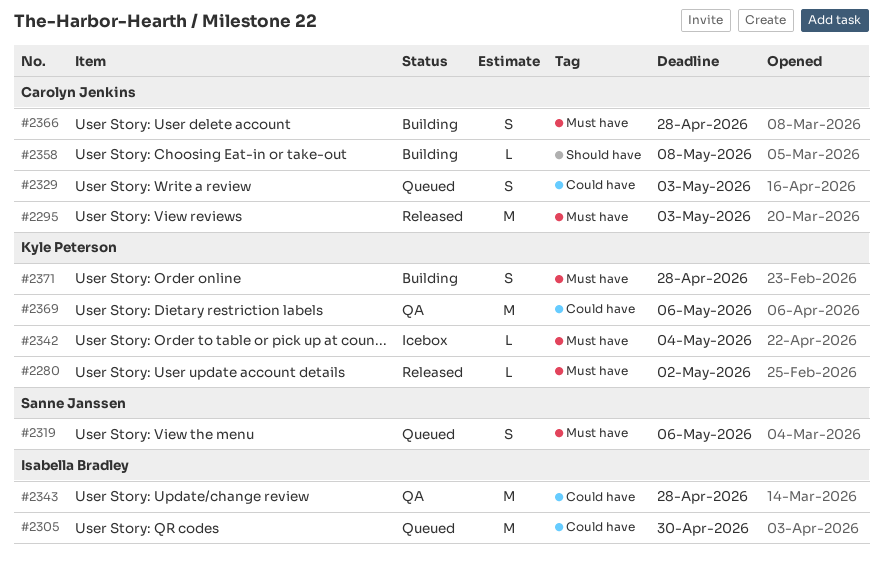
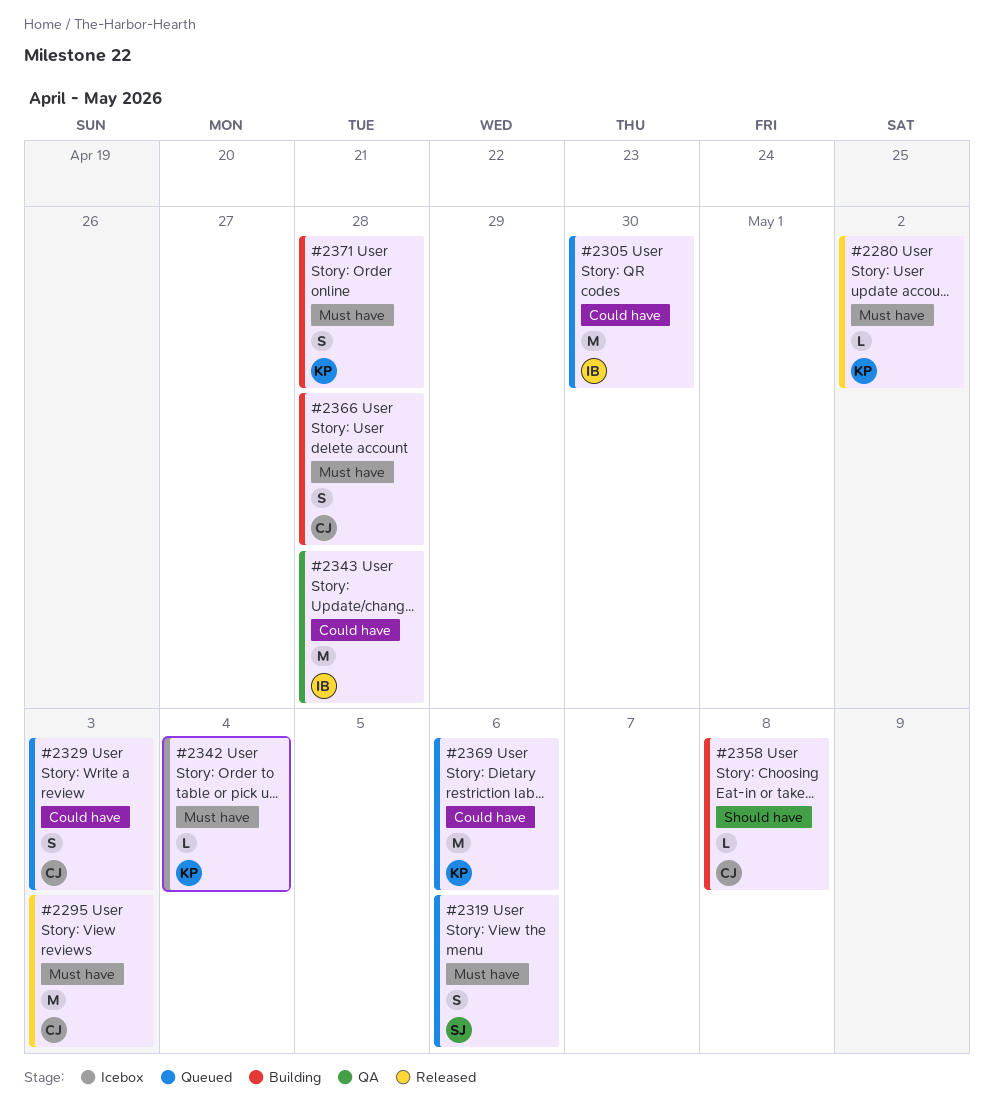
#2369, status: QA -> Queued

